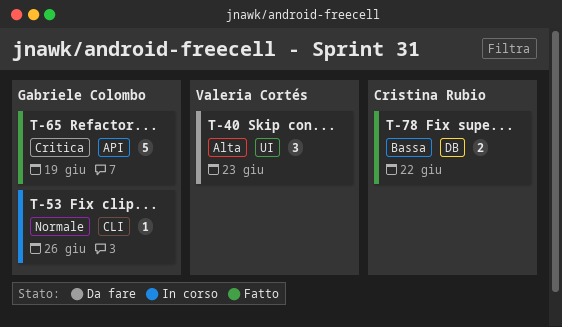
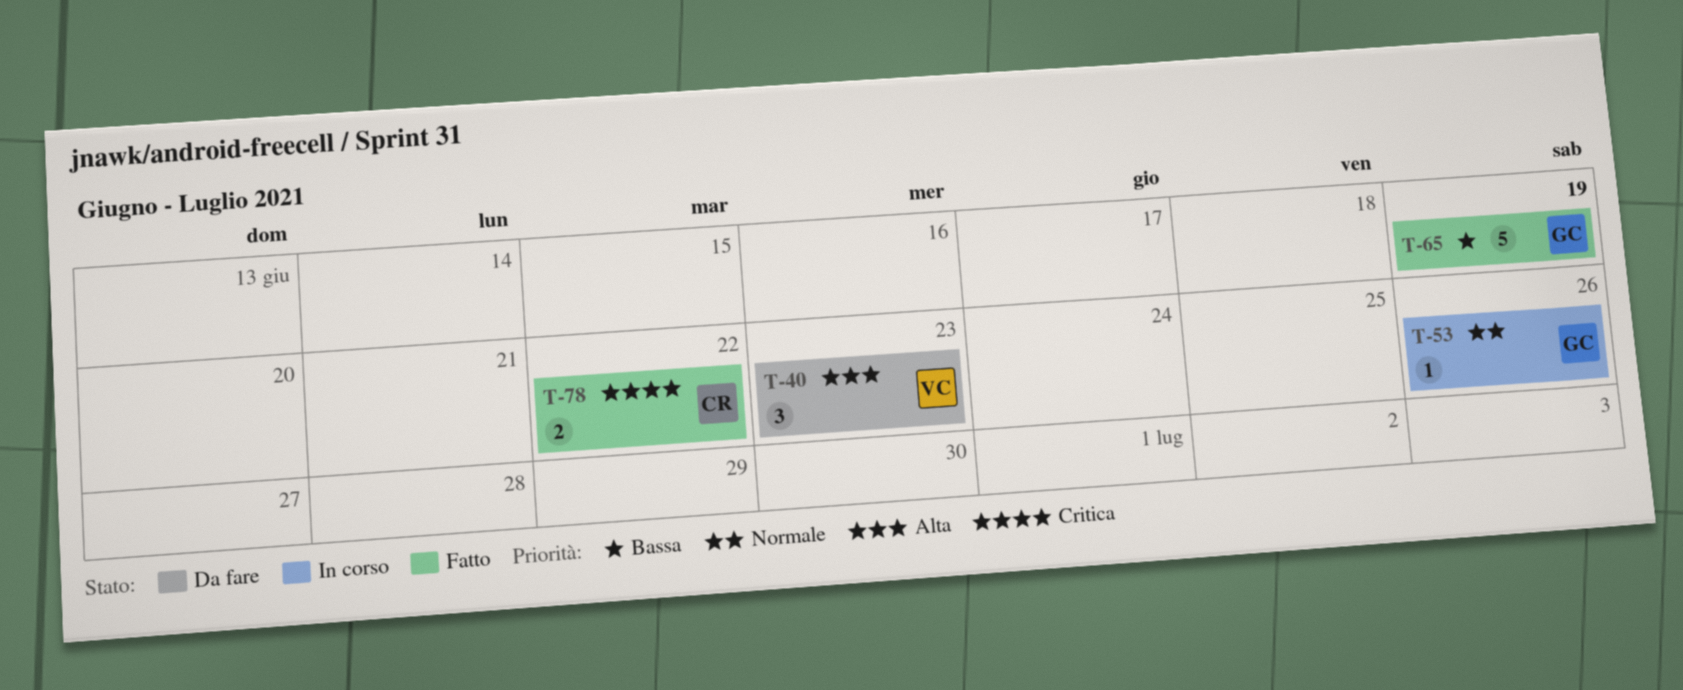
T-65, priority: Critica -> Bassa
T-78, priority: Bassa -> Critica

